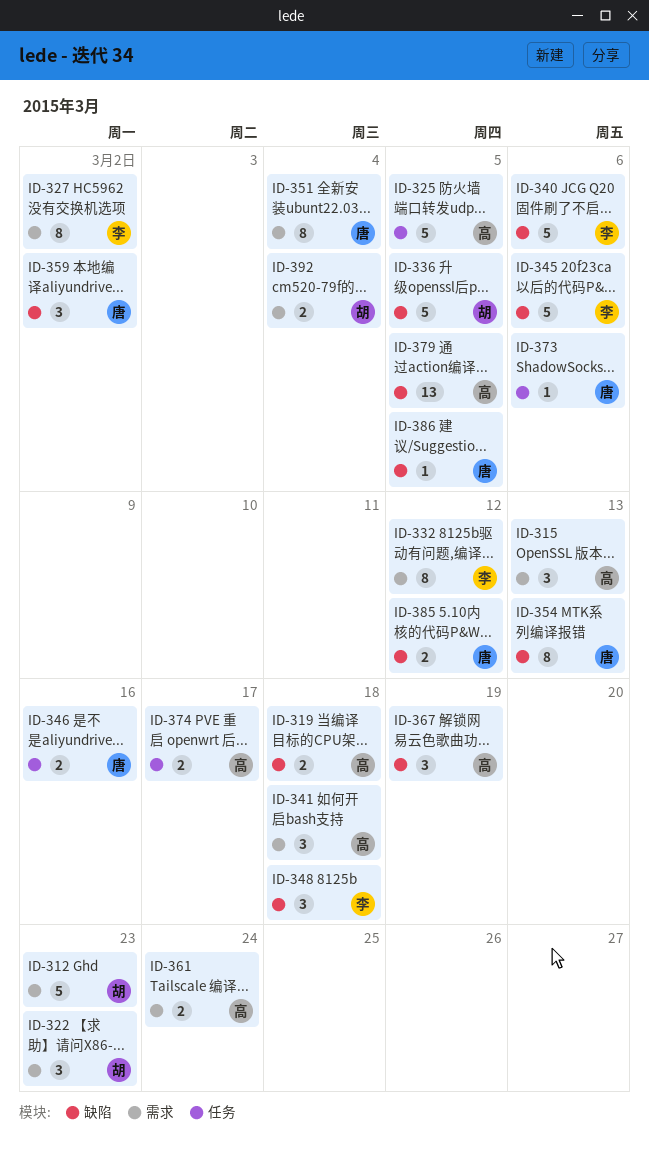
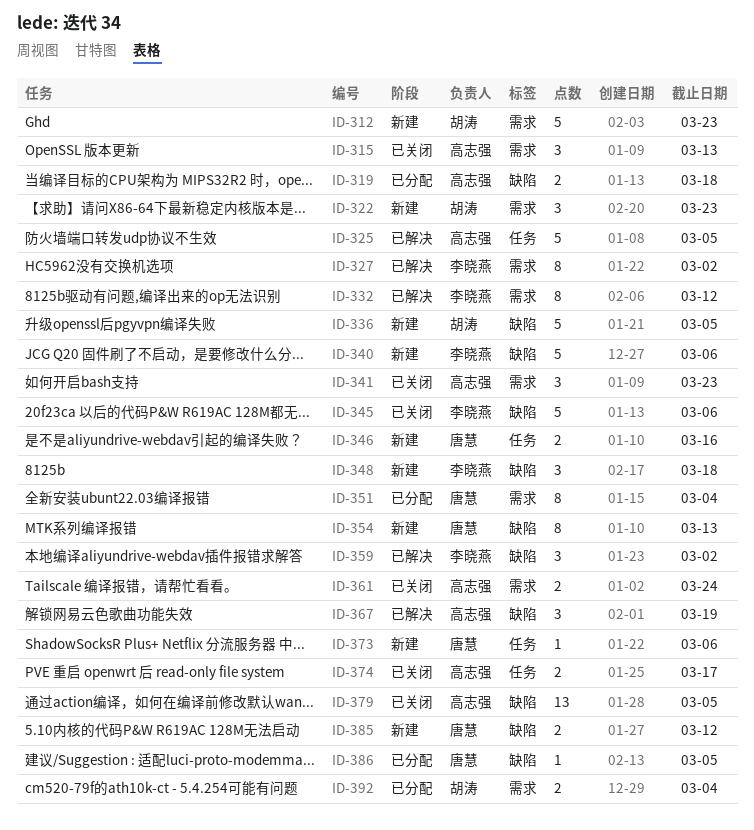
ID-341, due: Mar 18 -> Mar 23
ID-359, owner: 唐慧 -> 李晓燕

